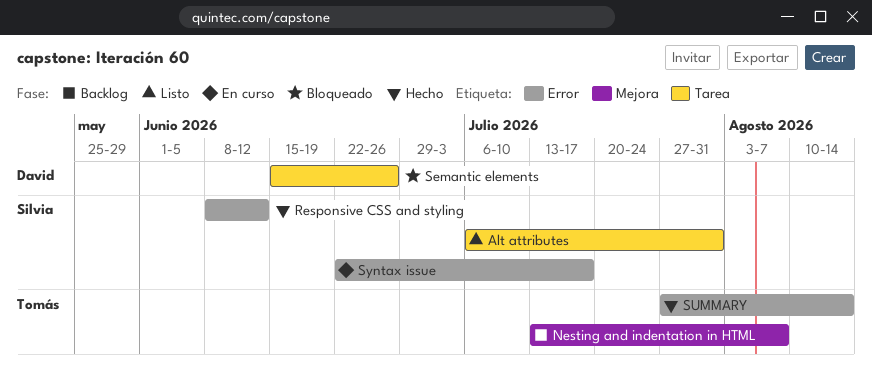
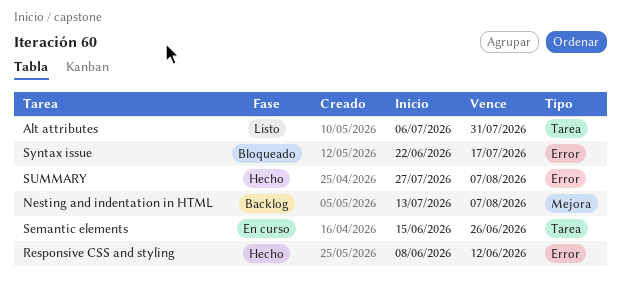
Semantic elements, status: Bloqueado -> En curso
SUMMARY, due: Aug 14 -> Aug 7
Syntax issue, status: En curso -> Bloqueado

